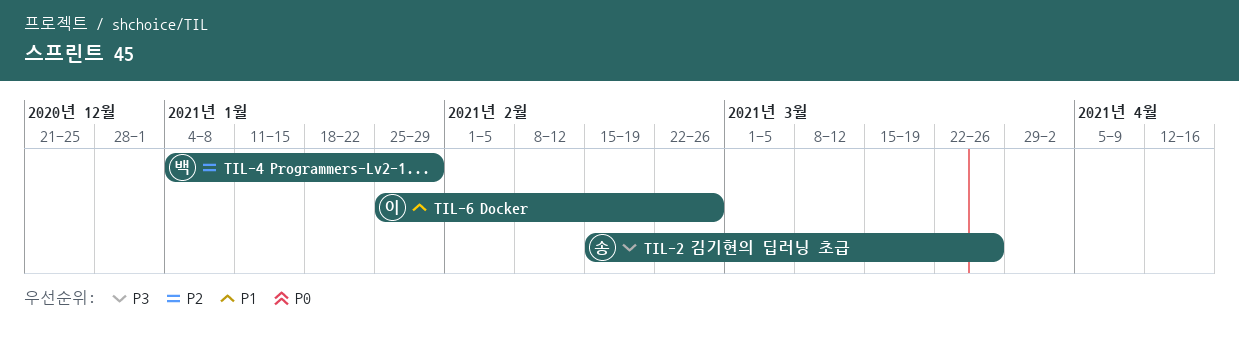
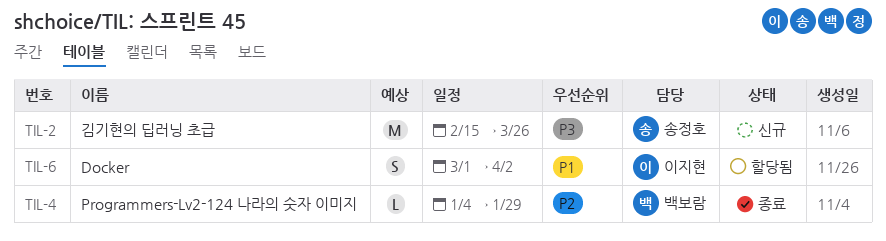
TIL-6, start: Jan 25 -> Mar 1
TIL-6, due: Feb 26 -> Apr 2

